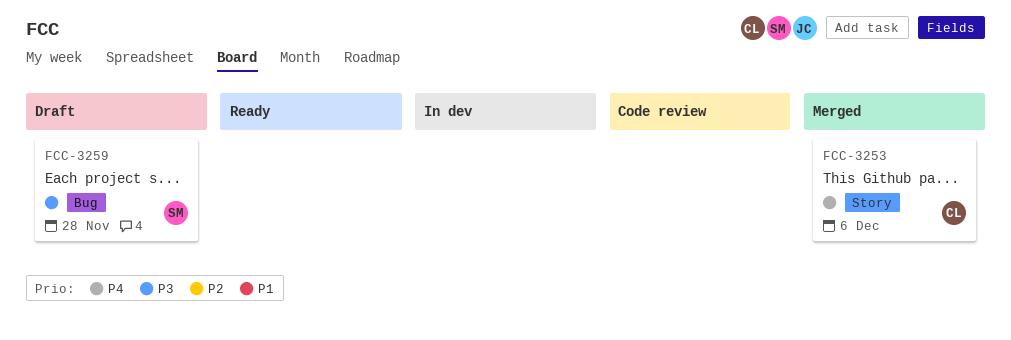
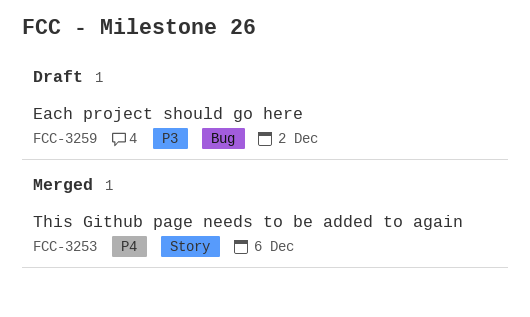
FCC-3259, due: Nov 28 -> Dec 2

